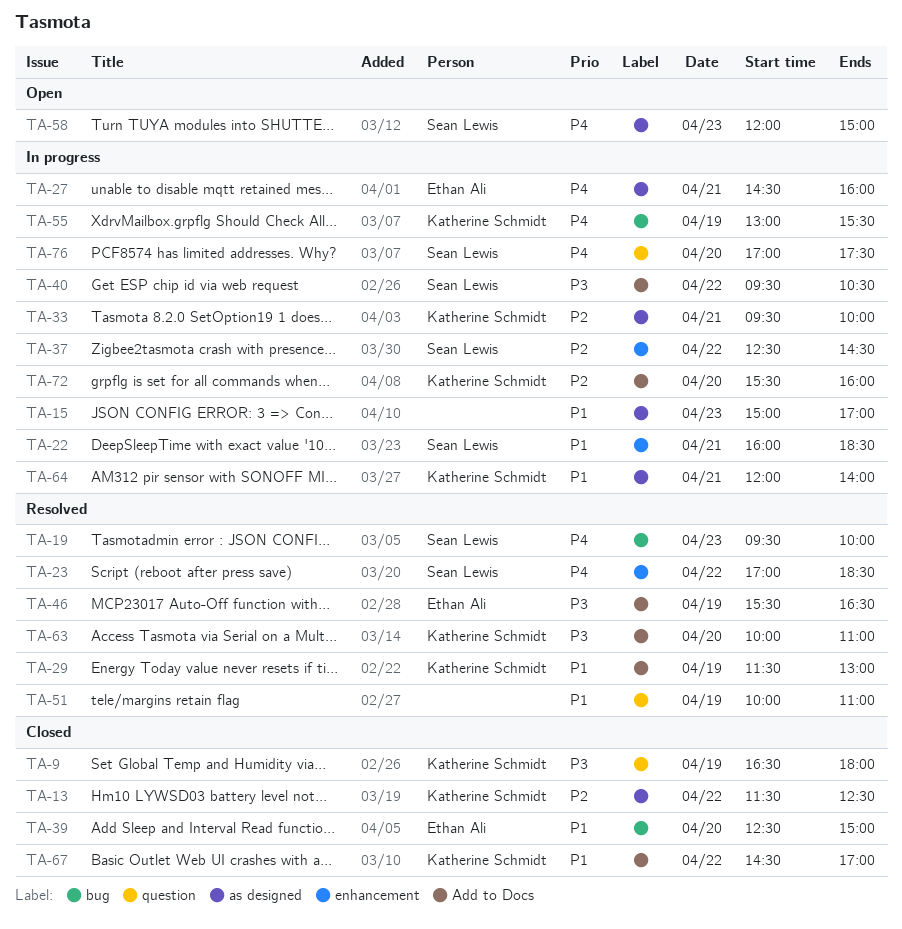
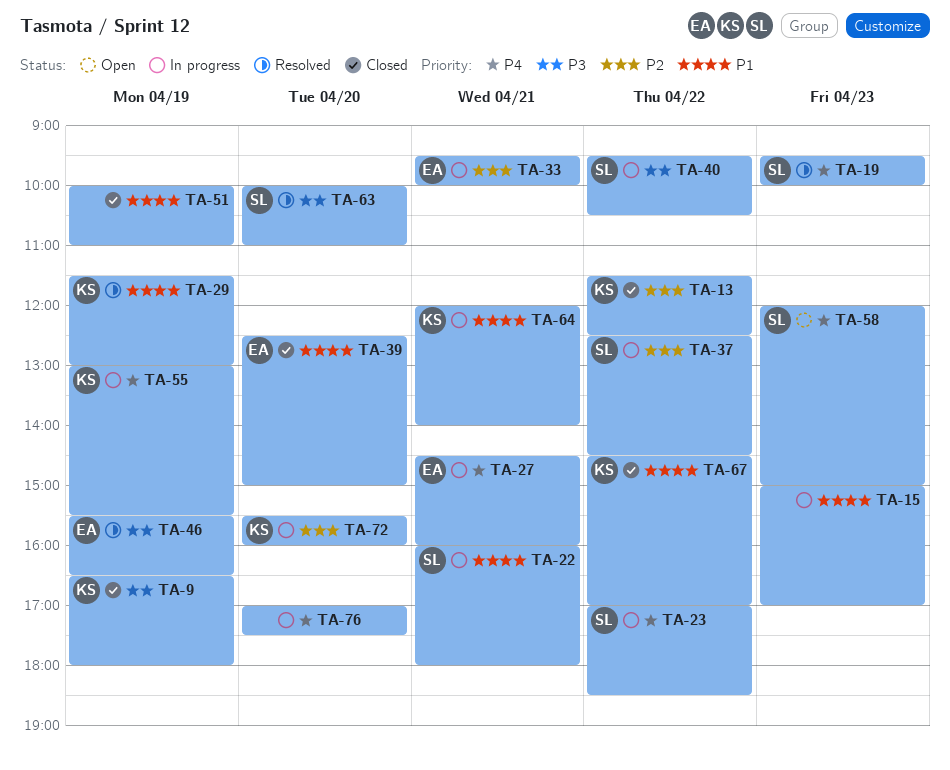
TA-22, ends: 18:30 -> 18:00
TA-23, status: Resolved -> In progress
TA-33, owner: Katherine Schmidt -> Ethan Ali
TA-51, status: Resolved -> Closed
TA-63, owner: Katherine Schmidt -> Sean Lewis
TA-76, owner: Sean Lewis -> none

